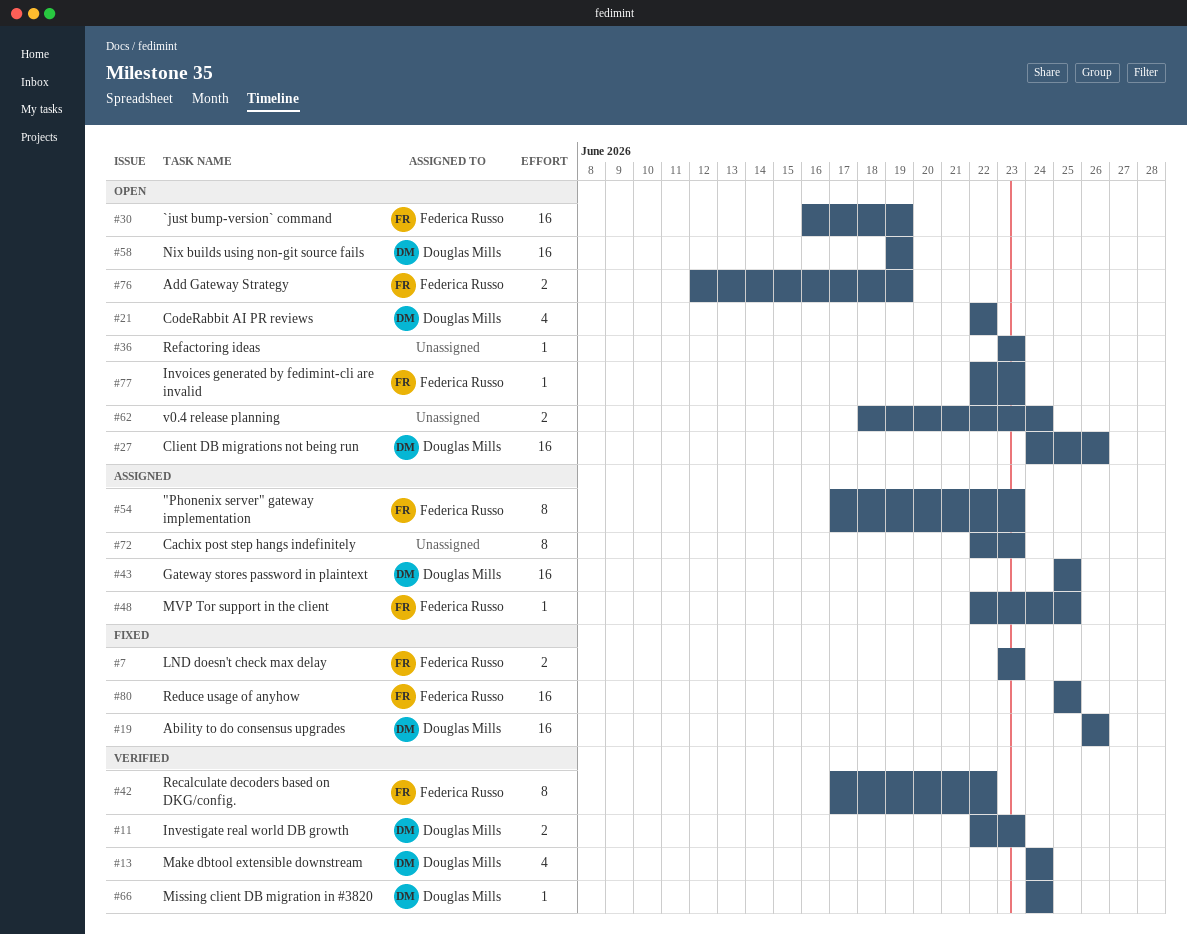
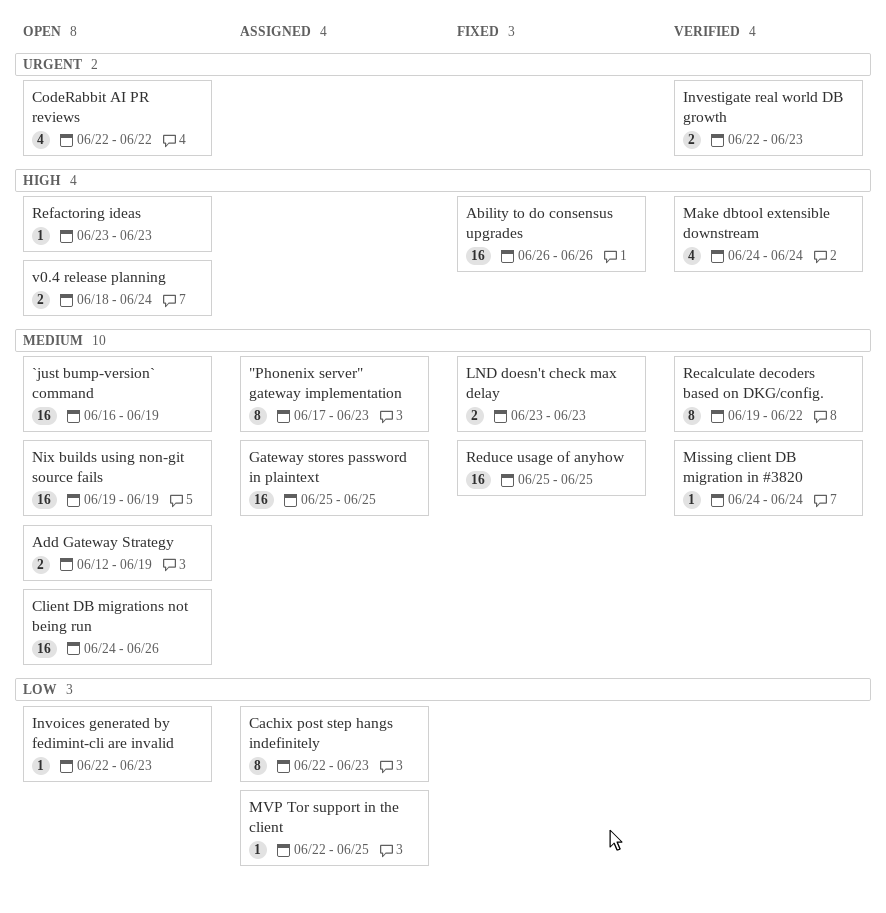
Recalculate decoders based on DKG/config., start: Jun 17 -> Jun 19

